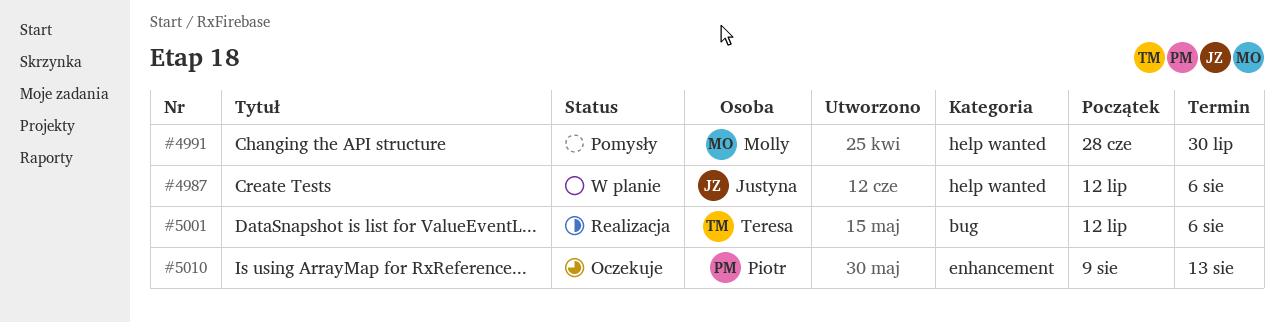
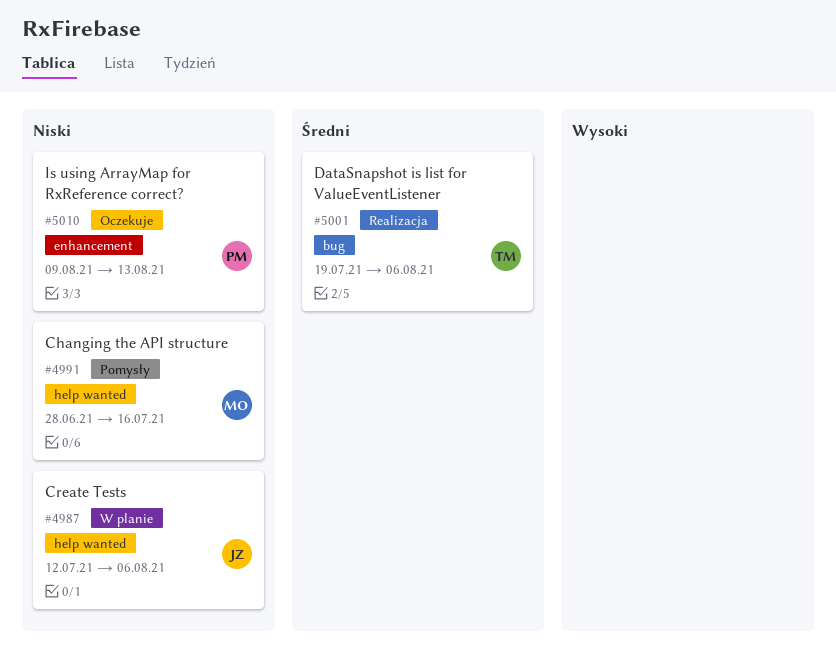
#4991, due: Jul 30 -> Jul 16
#5001, start: Jul 12 -> Jul 19

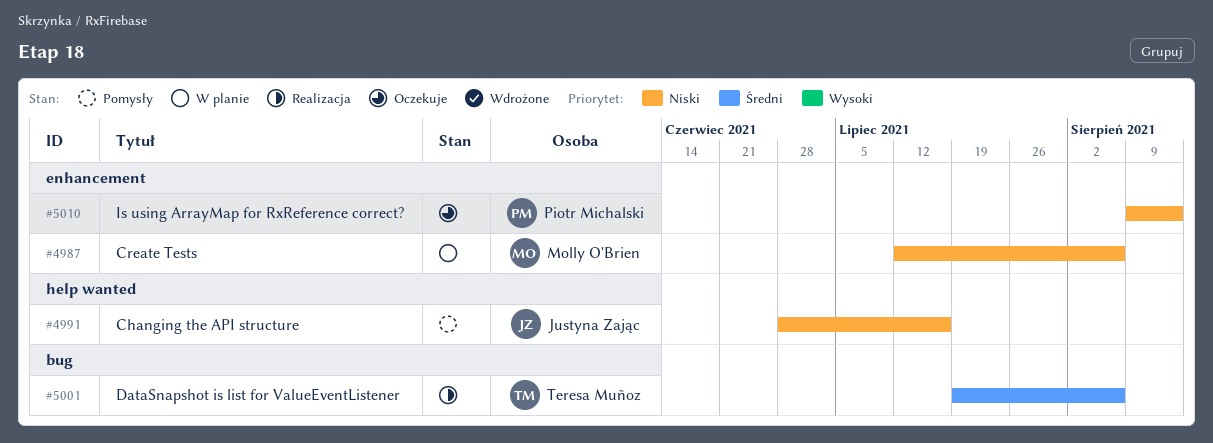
#4987, owner: Justyna Zając -> Molly O'Brien
#4987, label: help wanted -> enhancement
#4991, owner: Molly O'Brien -> Justyna Zając

